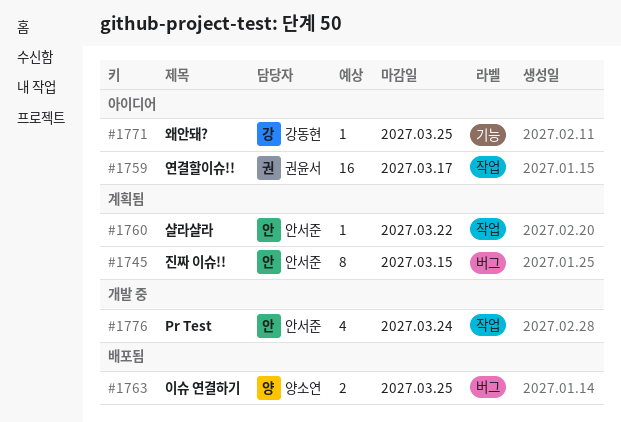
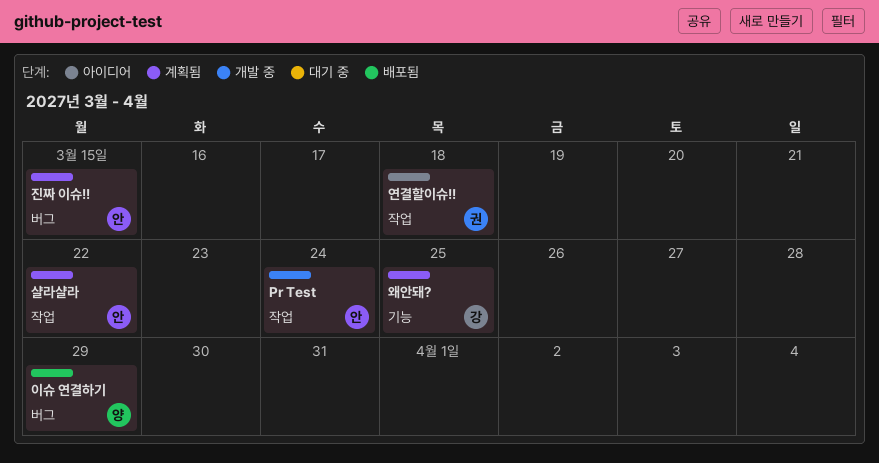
연결할이슈!!, due: Mar 17 -> Mar 18
왜안돼?, status: 아이디어 -> 계획됨
이슈 연결하기, due: Mar 25 -> Mar 29

